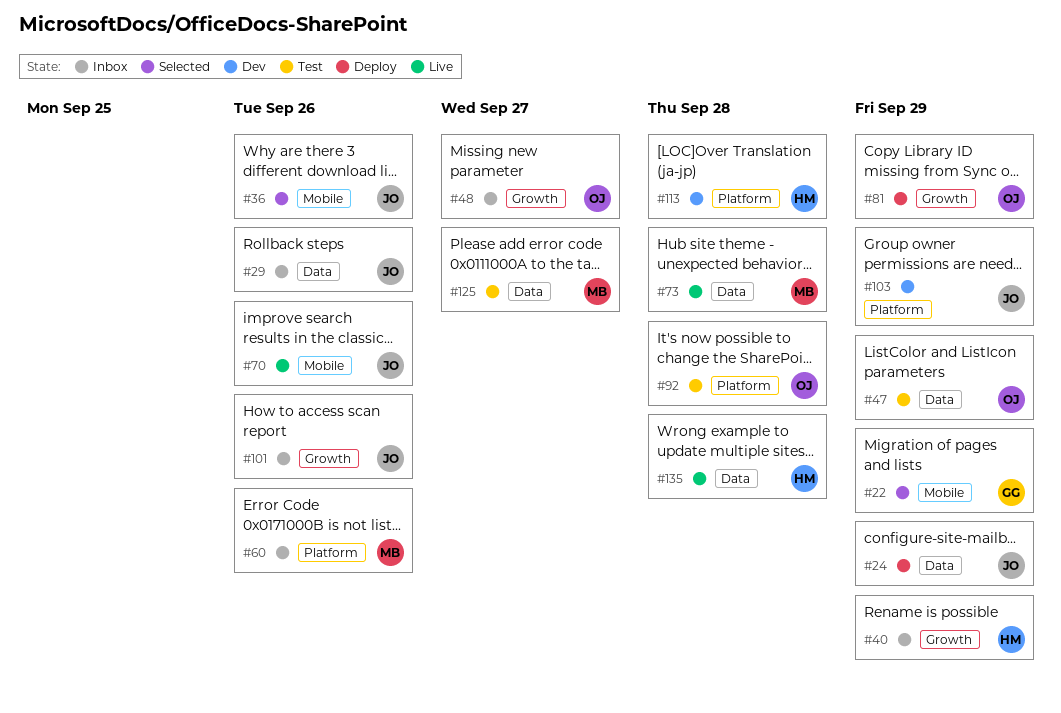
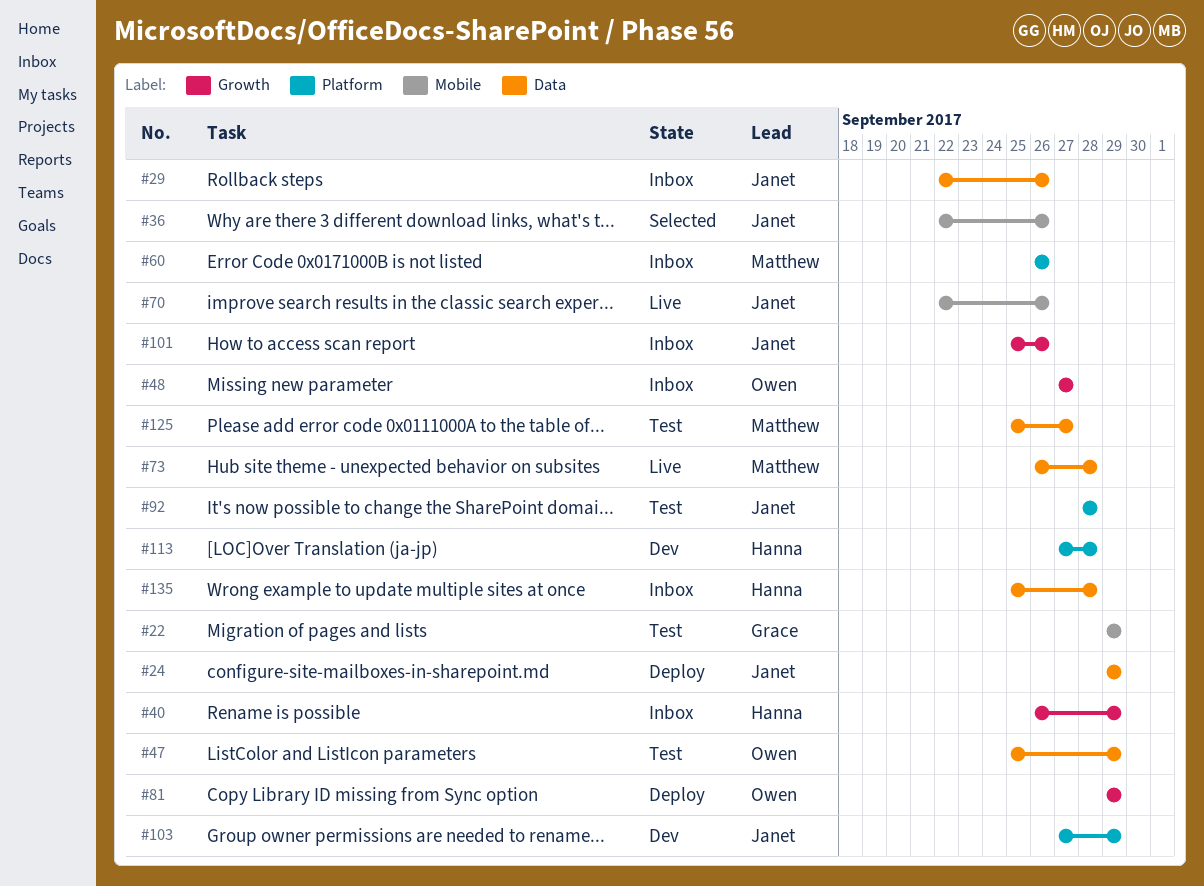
#22, status: Selected -> Test
#92, owner: Owen -> Janet
#135, status: Live -> Inbox

